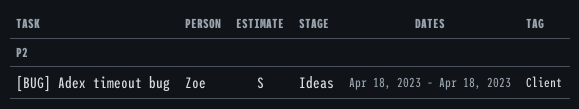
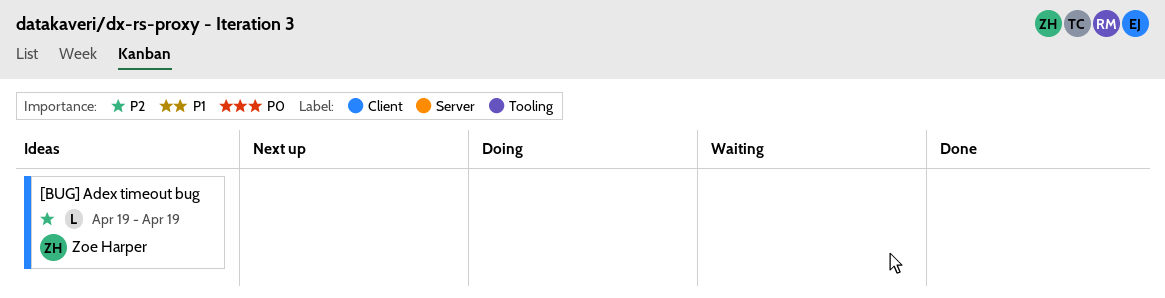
[BUG] Adex timeout bug, estimate: S -> L
[BUG] Adex timeout bug, start: Apr 18 -> Apr 19
[BUG] Adex timeout bug, due: Apr 18 -> Apr 19

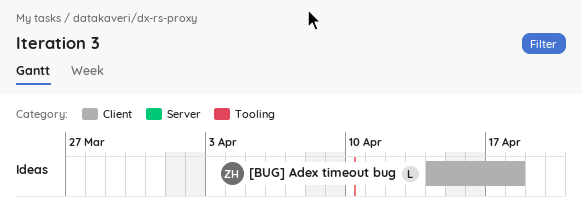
[BUG] Adex timeout bug, start: Apr 19 -> Apr 14
[BUG] Adex timeout bug, due: Apr 19 -> Apr 18

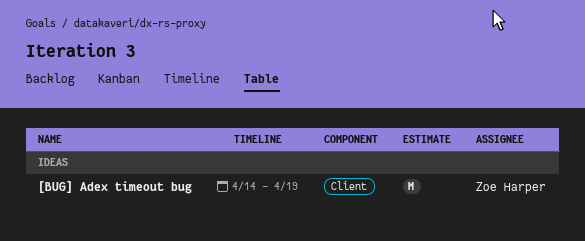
[BUG] Adex timeout bug, estimate: L -> M
[BUG] Adex timeout bug, due: Apr 18 -> Apr 19

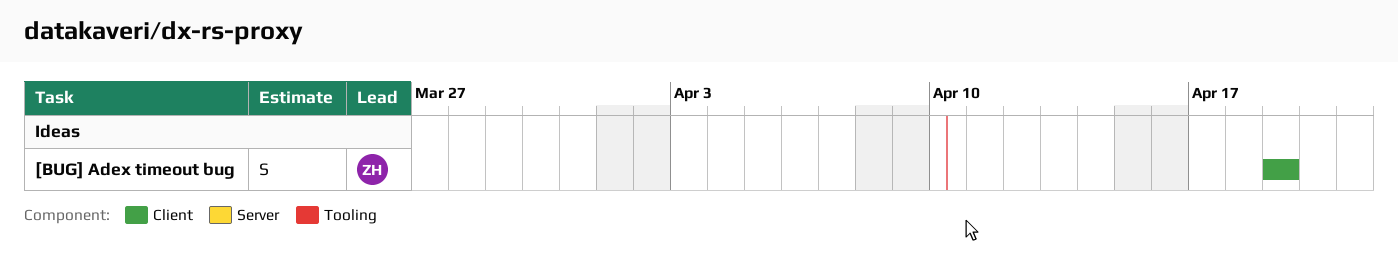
[BUG] Adex timeout bug, estimate: M -> S
[BUG] Adex timeout bug, start: Apr 14 -> Apr 19

